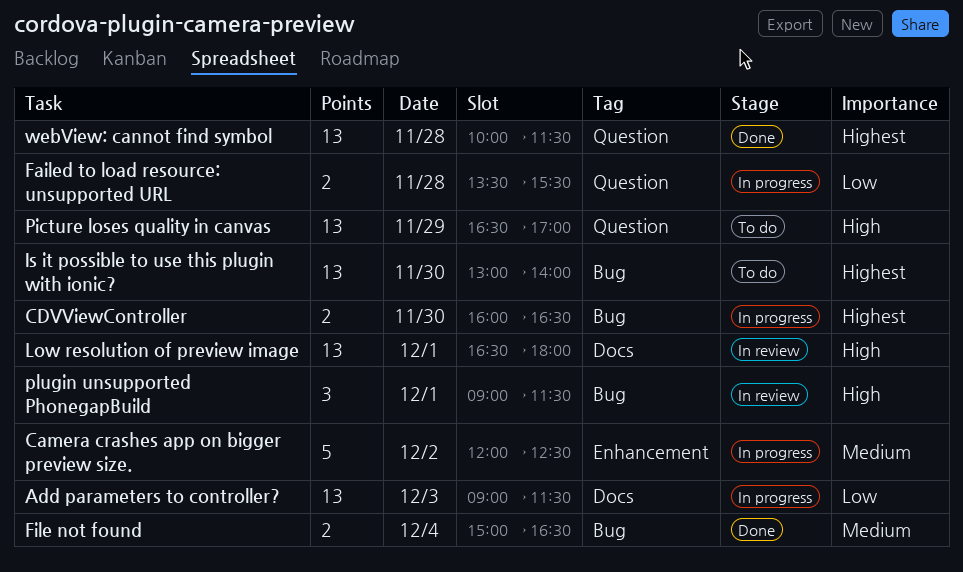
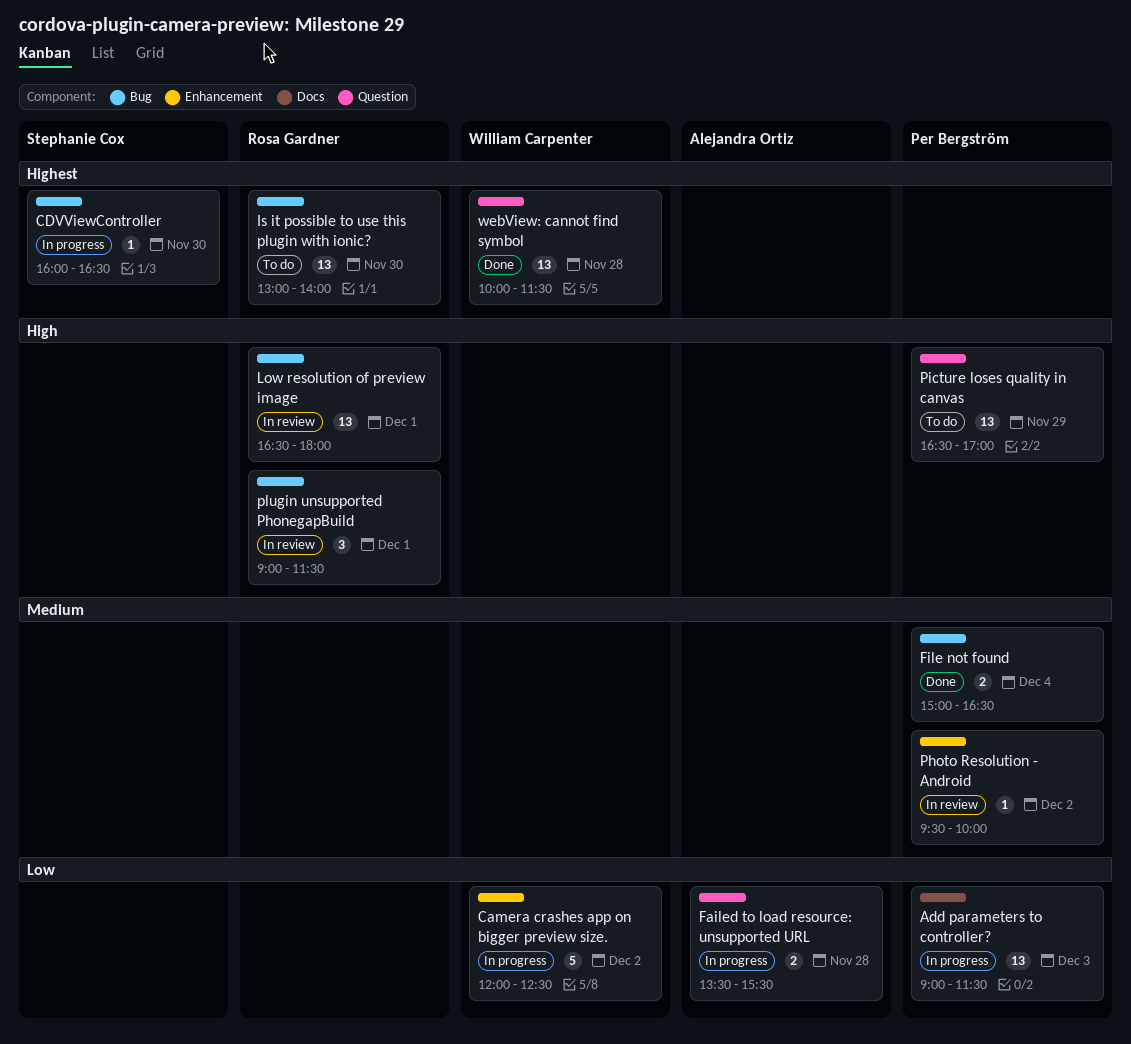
Camera crashes app on bigger preview size., priority: Medium -> Low
CDVViewController, estimate: 2 -> 1
Low resolution of preview image, label: Docs -> Bug
Photo Resolution - Android: none -> present

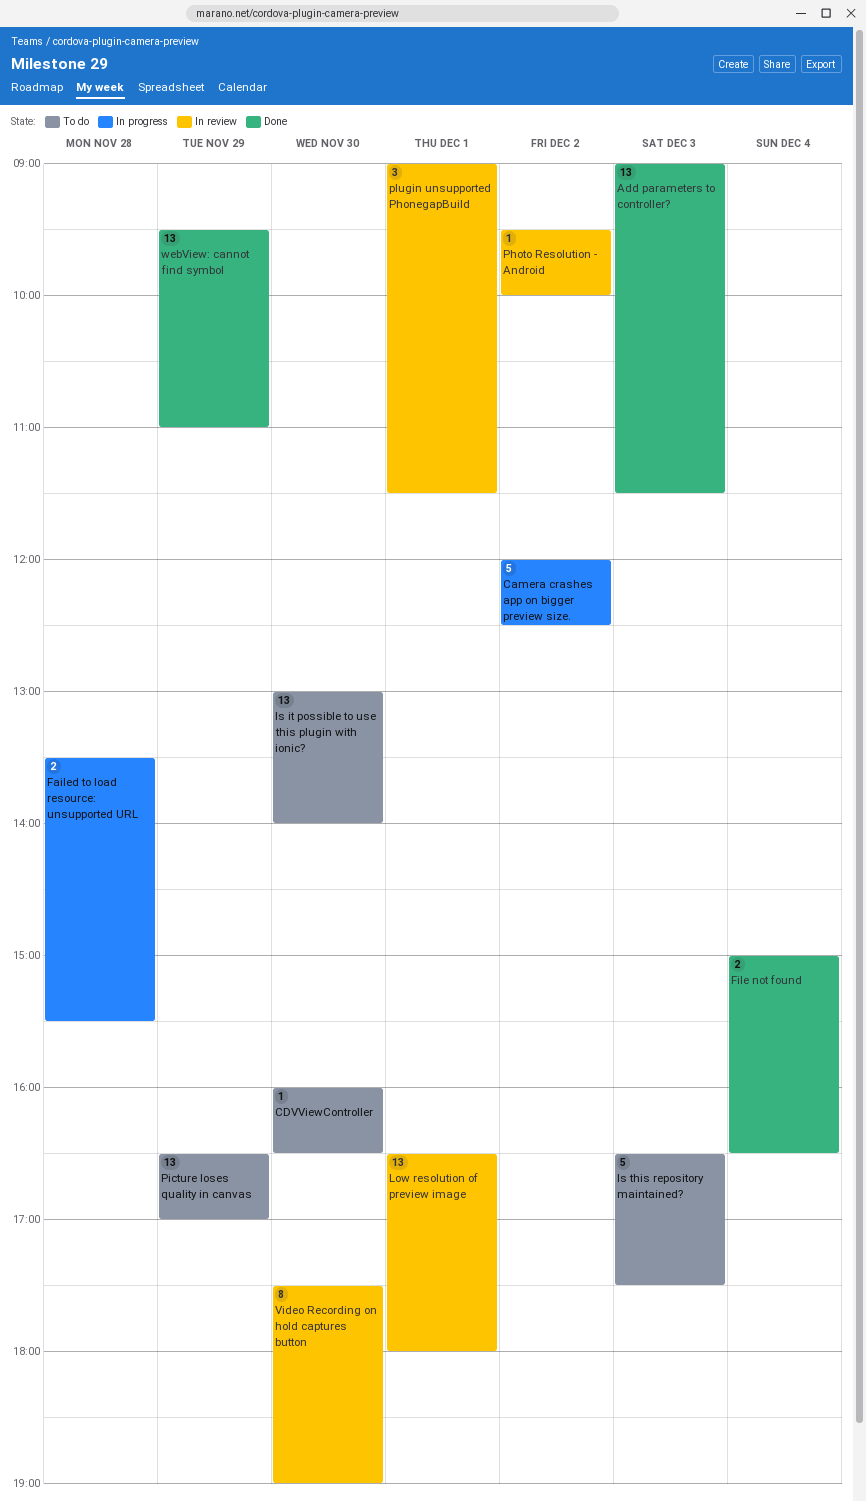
Add parameters to controller?, status: In progress -> Done
CDVViewController, status: In progress -> To do
Is this repository maintained?: none -> present
Video Recording on hold captures button: none -> present
webView: cannot find symbol, day: Nov 28 -> Nov 29
webView: cannot find symbol, begins: 10:00 -> 09:30
webView: cannot find symbol, ends: 11:30 -> 11:00

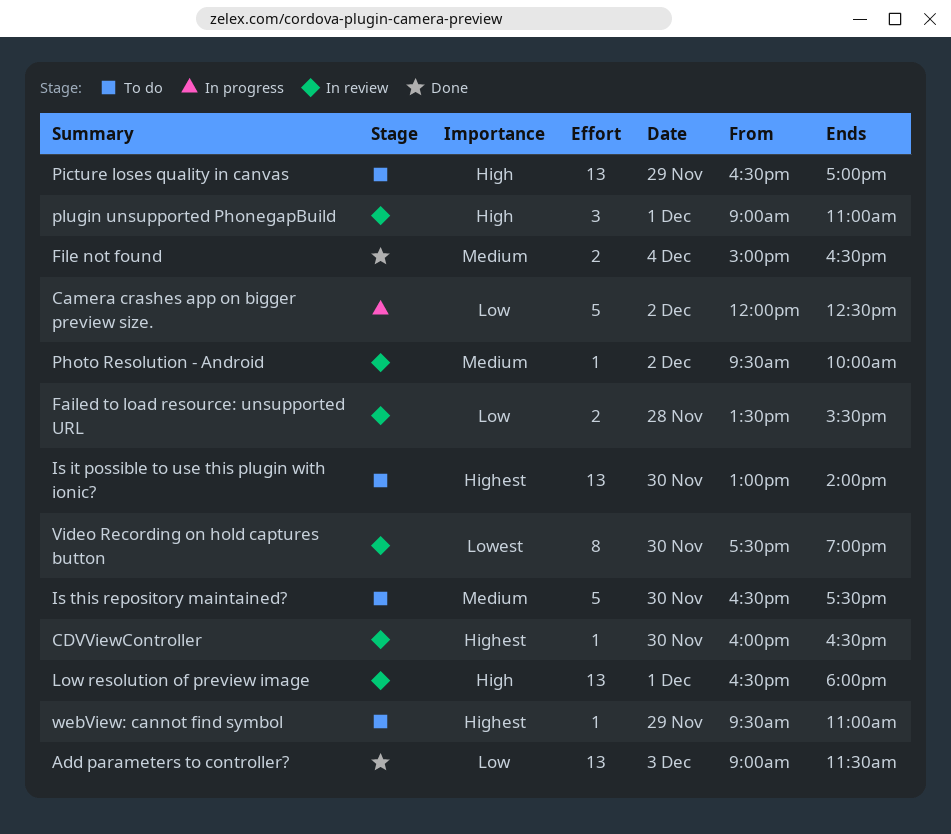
CDVViewController, status: To do -> In review
Failed to load resource: unsupported URL, status: In progress -> In review
Is this repository maintained?, day: Dec 3 -> Nov 30
plugin unsupported PhonegapBuild, ends: 11:30 -> 11:00
webView: cannot find symbol, status: Done -> To do
webView: cannot find symbol, estimate: 13 -> 1

